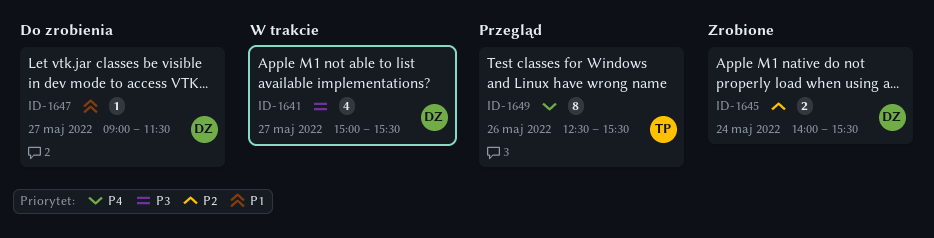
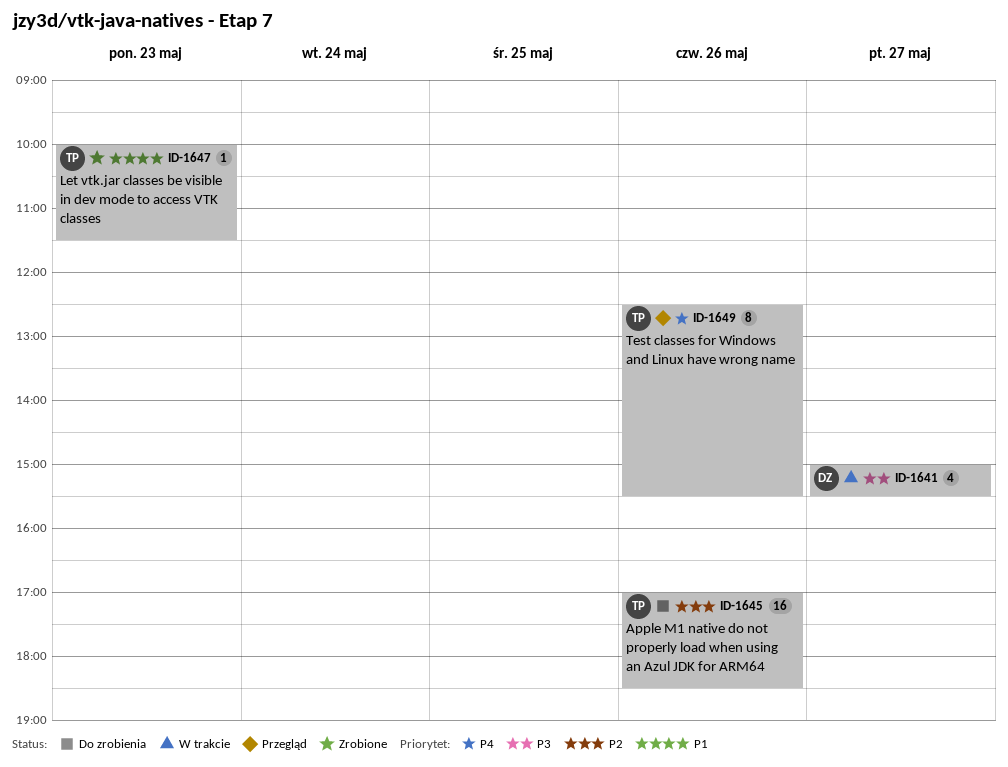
ID-1645, status: Zrobione -> Do zrobienia
ID-1645, owner: DZ -> TP
ID-1645, estimate: 2 -> 16
ID-1645, day: May 24 -> May 26
ID-1645, begins: 14:00 -> 17:00
ID-1645, ends: 15:30 -> 18:30
ID-1647, status: Do zrobienia -> Zrobione
ID-1647, owner: DZ -> TP
ID-1647, day: May 27 -> May 23
ID-1647, begins: 09:00 -> 10:00

